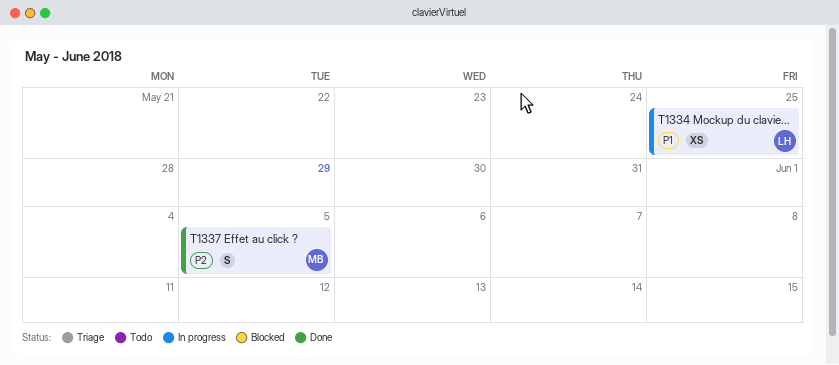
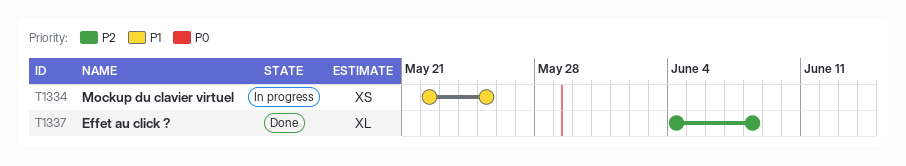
T1337, estimate: S -> XL
T1337, due: Jun 5 -> Jun 8

